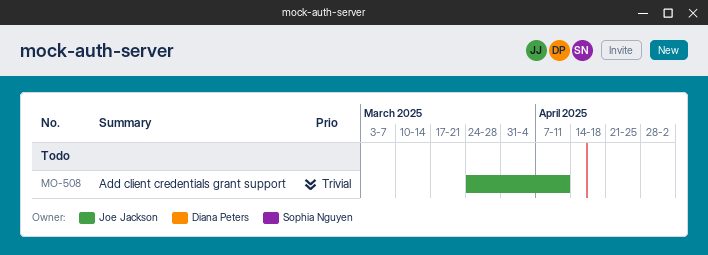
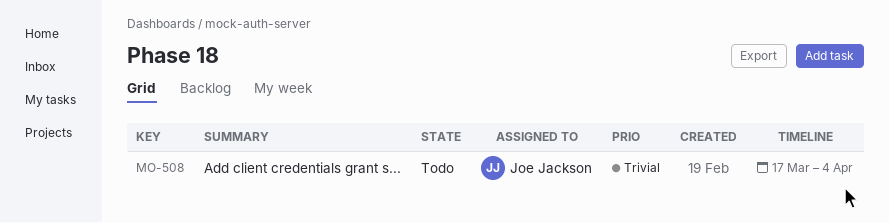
MO-508, start: Mar 24 -> Mar 17
MO-508, due: Apr 11 -> Apr 4

